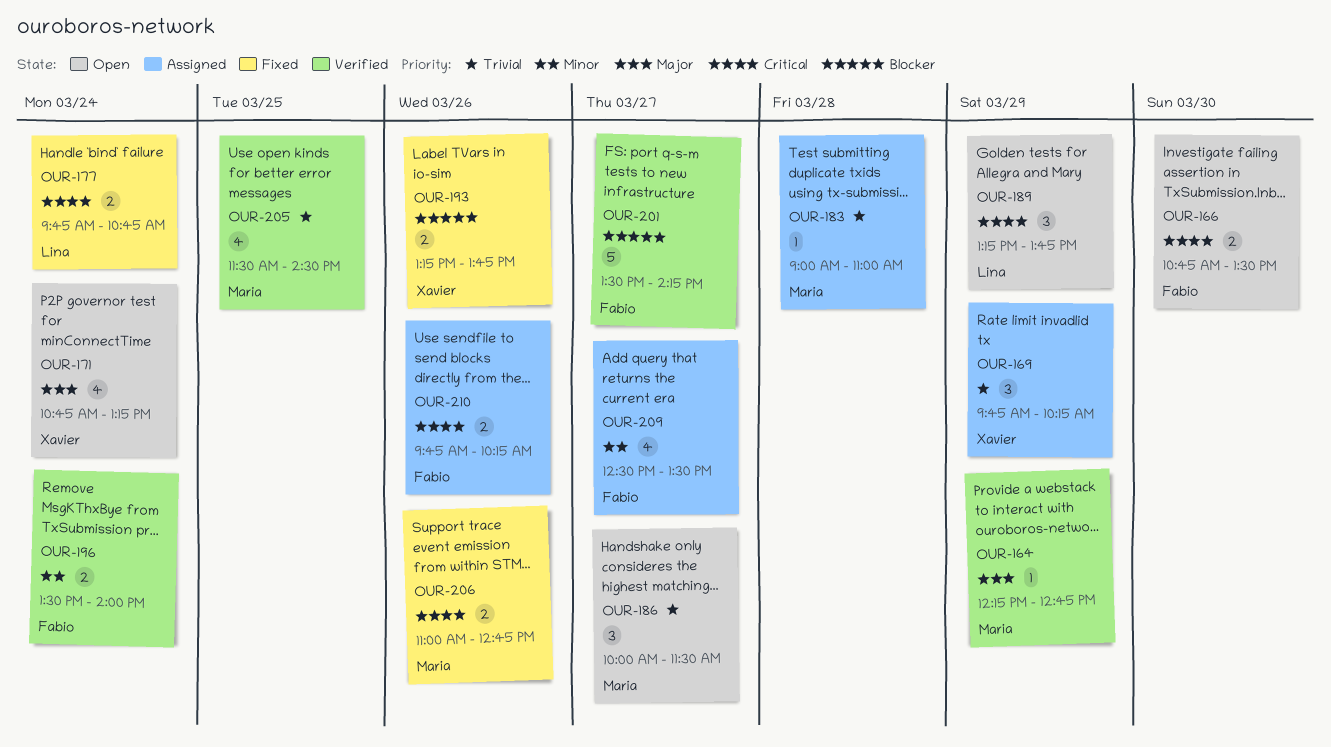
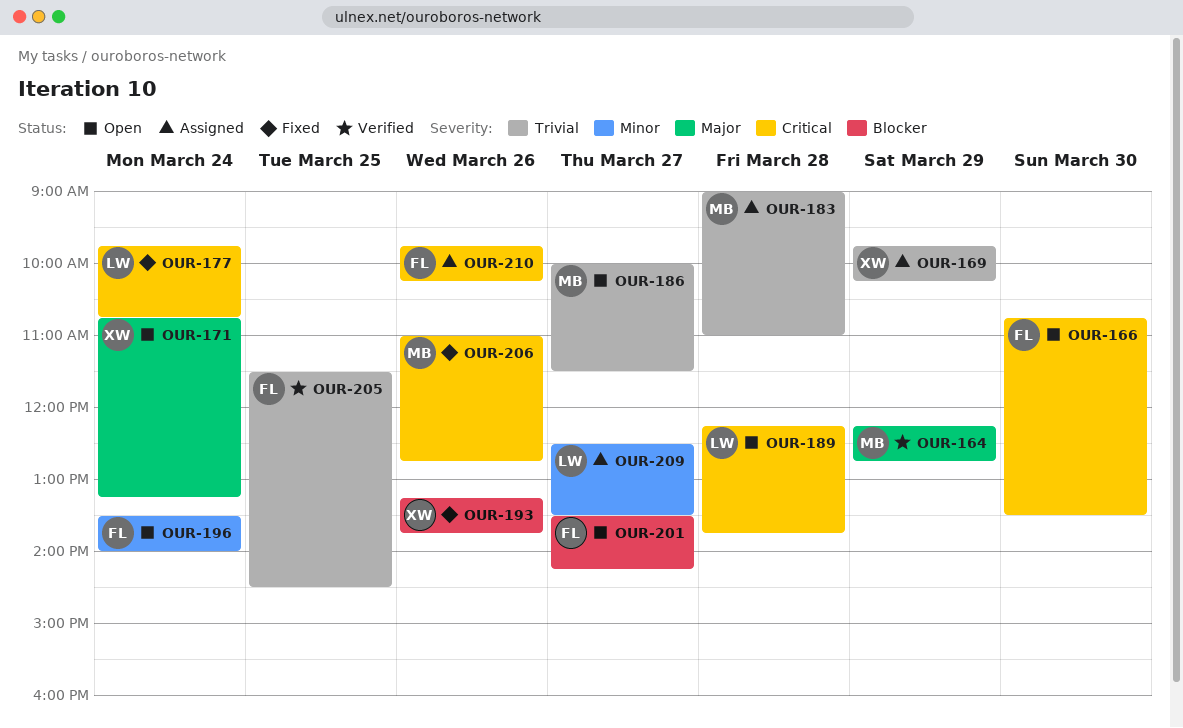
OUR-189, day: Mar 29 -> Mar 28
OUR-189, begins: 13:15 -> 12:15
OUR-196, status: Verified -> Open
OUR-201, status: Verified -> Open
OUR-205, owner: Maria -> Fabio
OUR-209, owner: Fabio -> Lina

